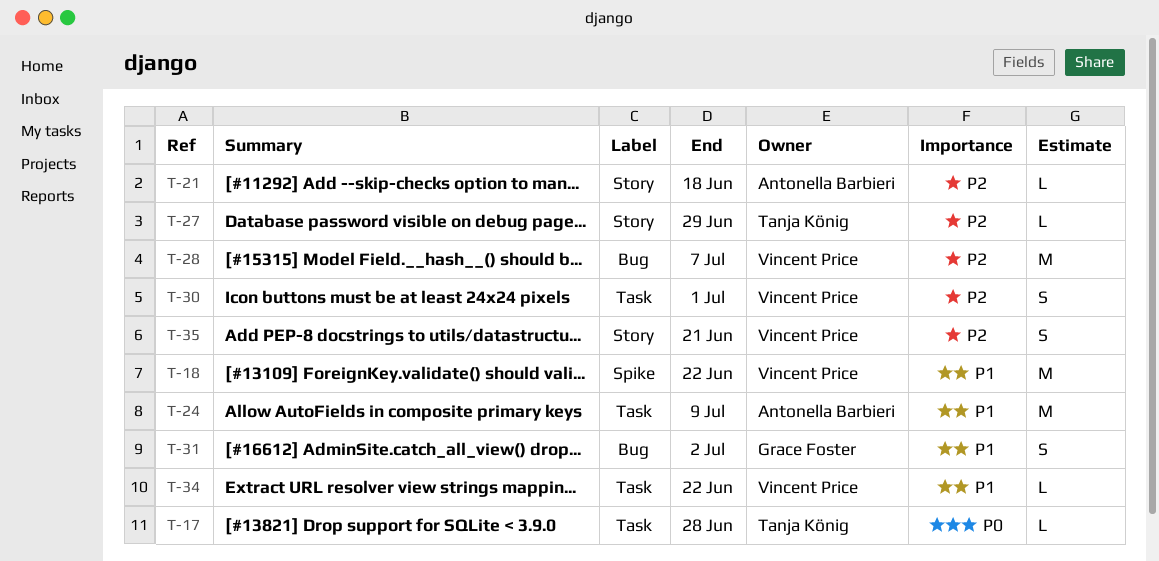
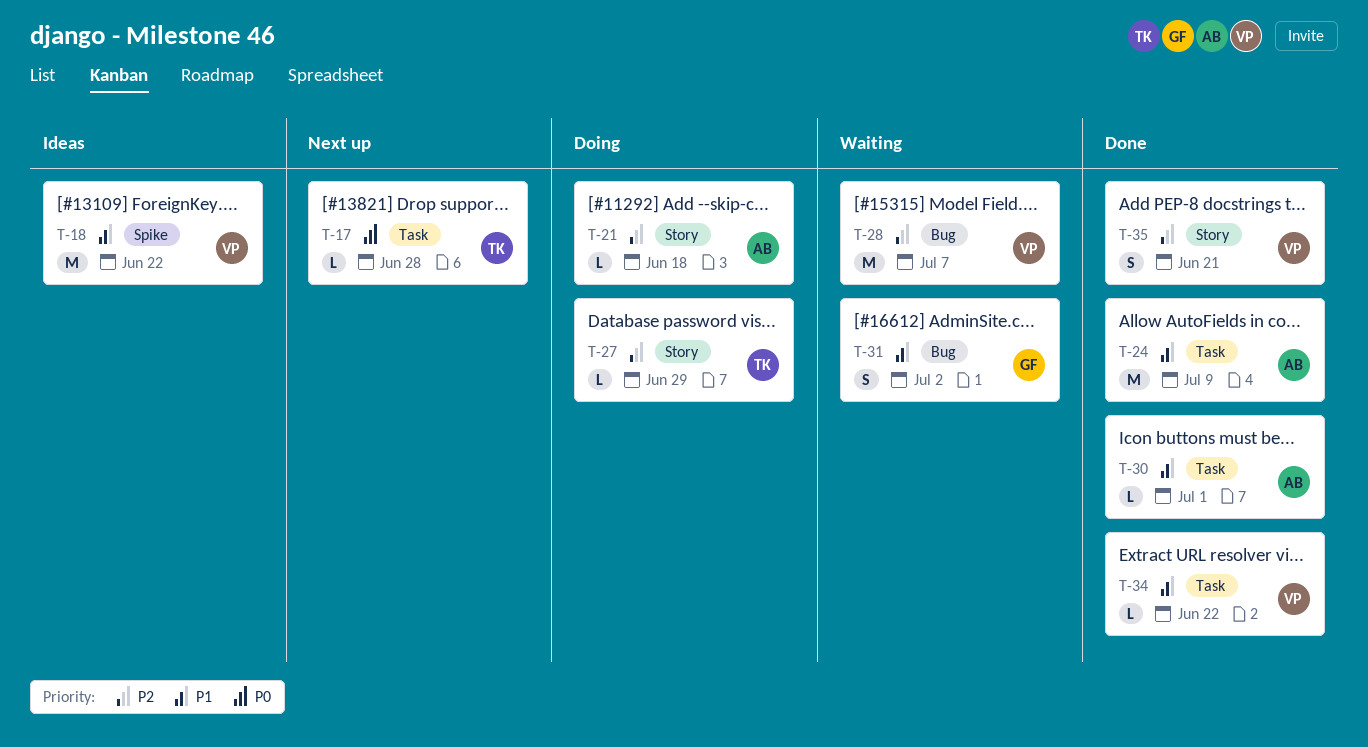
T-30, owner: Vincent Price -> Antonella Barbieri
T-30, priority: P2 -> P1
T-30, estimate: S -> L

